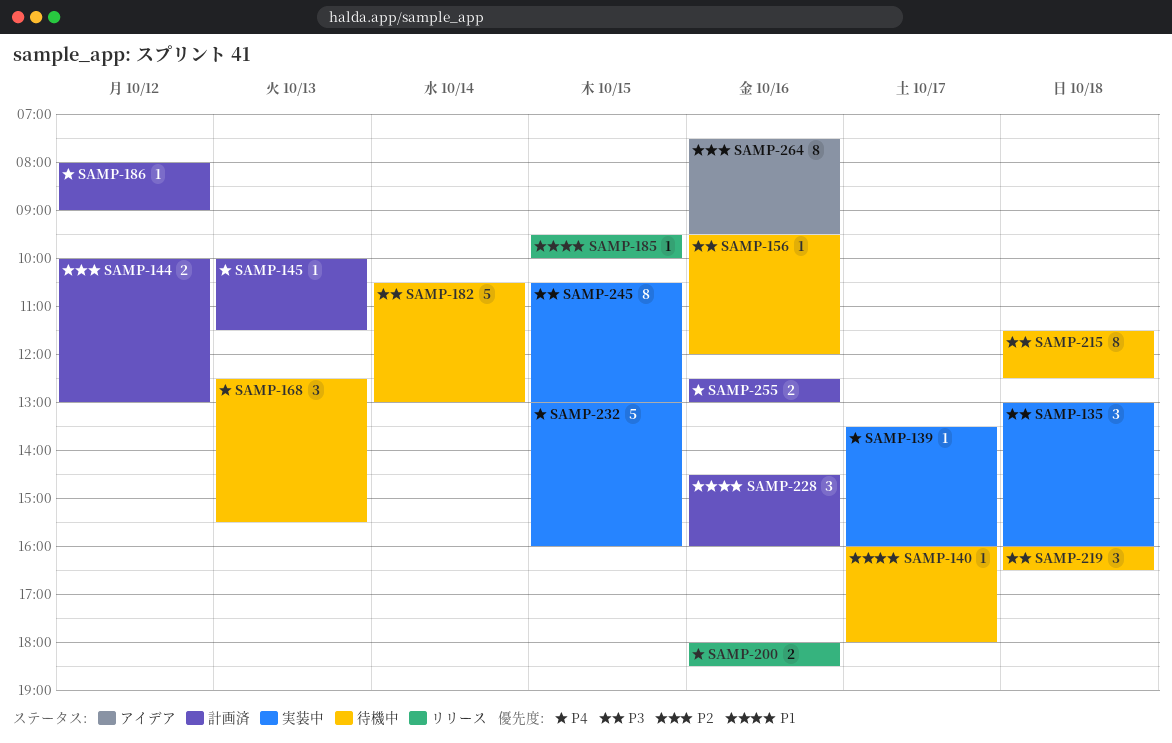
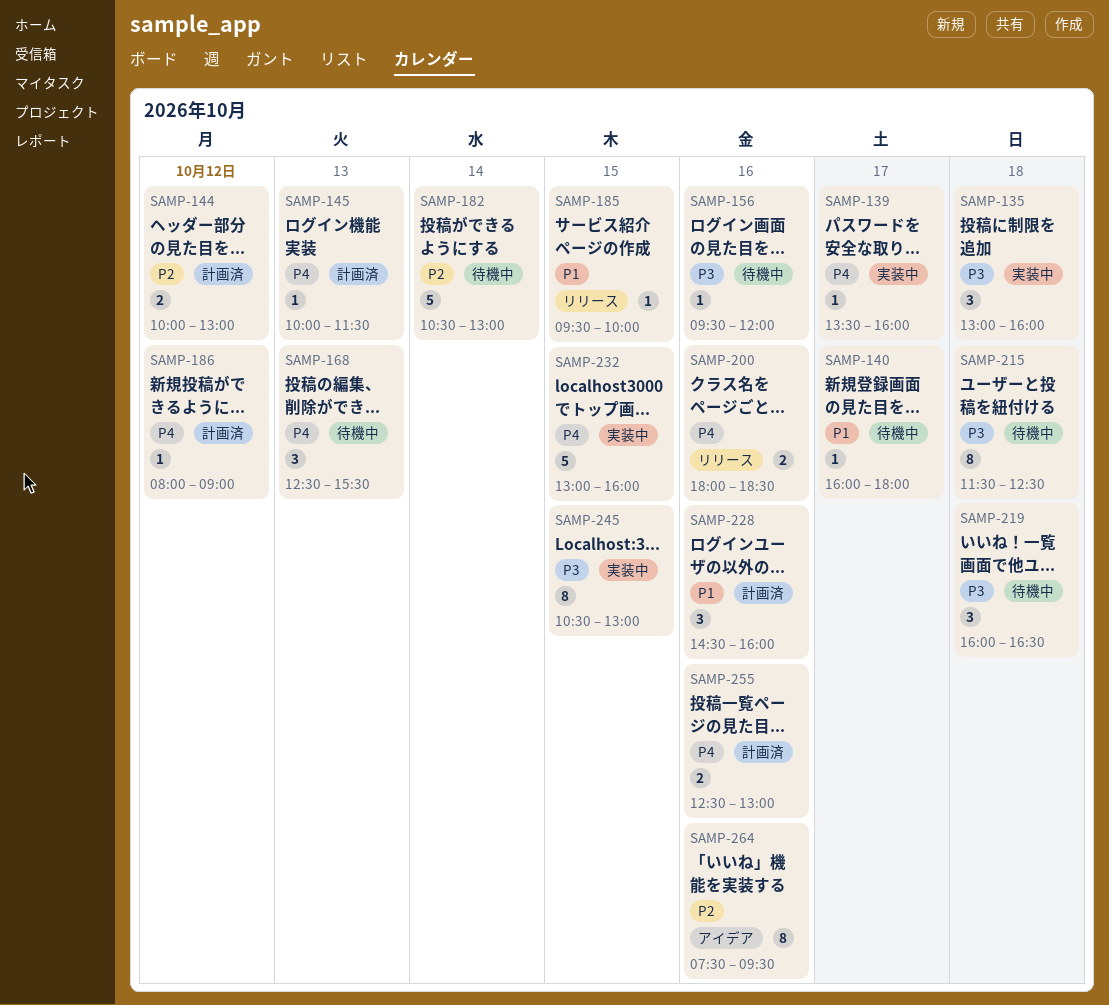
SAMP-182, priority: P3 -> P2

